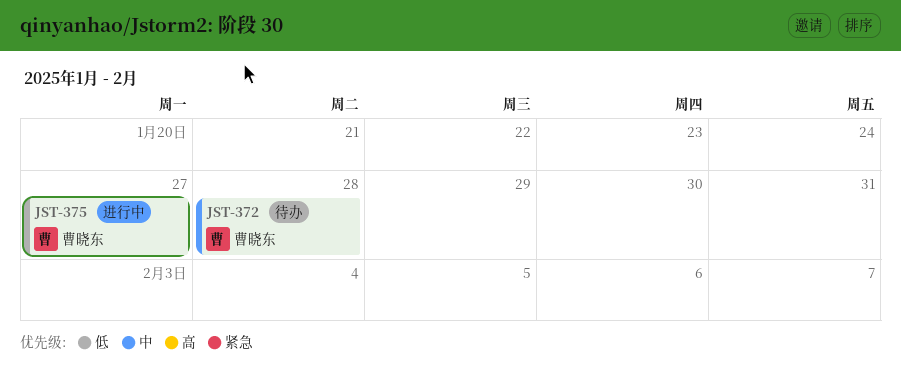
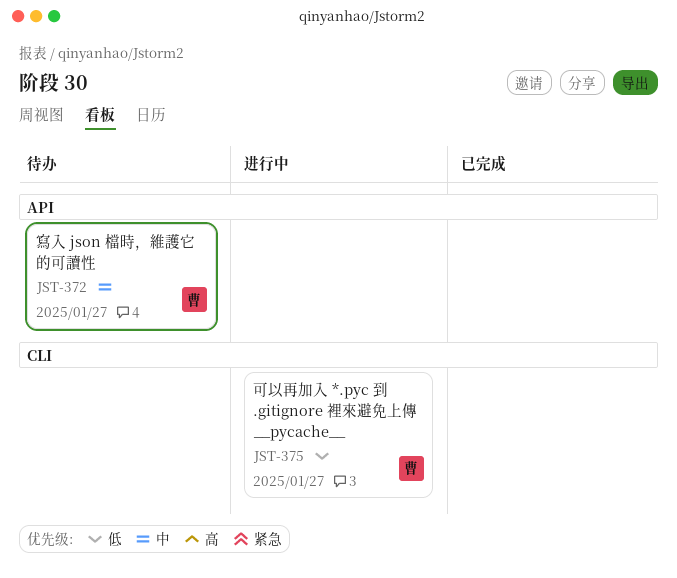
JST-372, due: Jan 28 -> Jan 27

